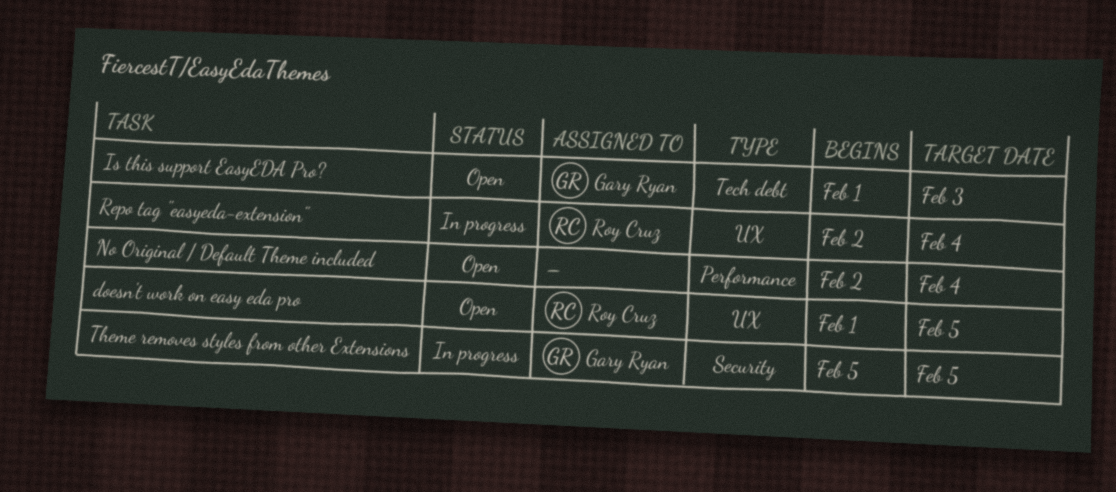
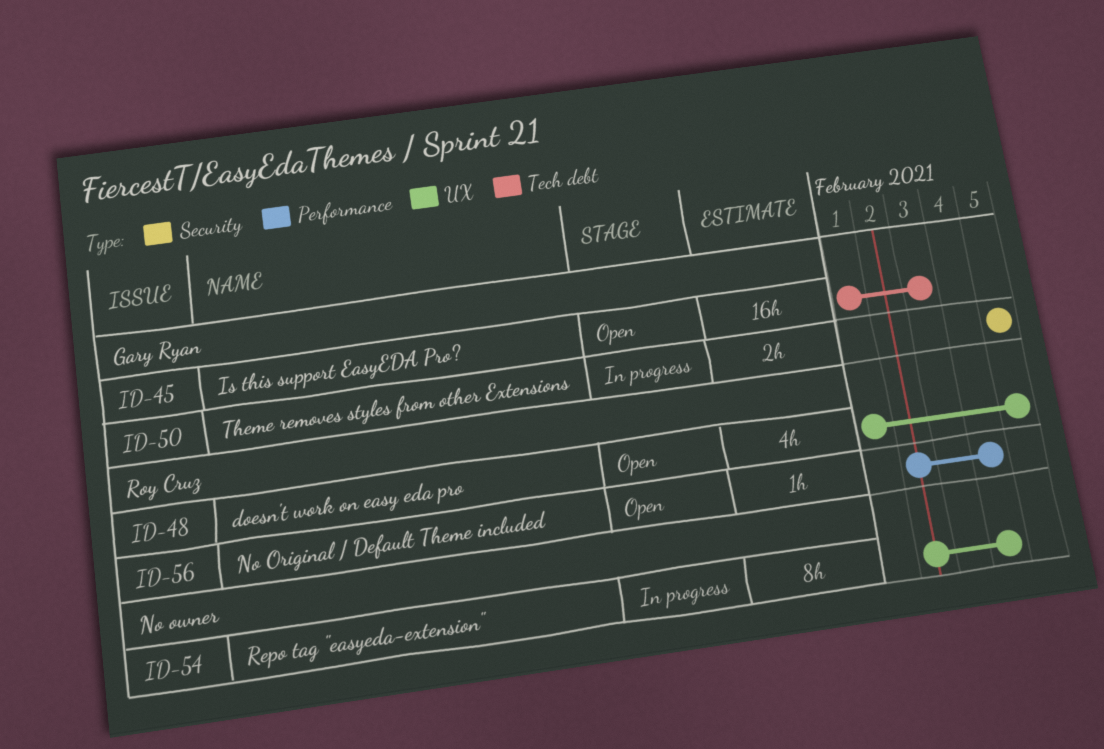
No Original / Default Theme included, owner: none -> Roy Cruz
Repo tag "easyeda-extension", owner: Roy Cruz -> none

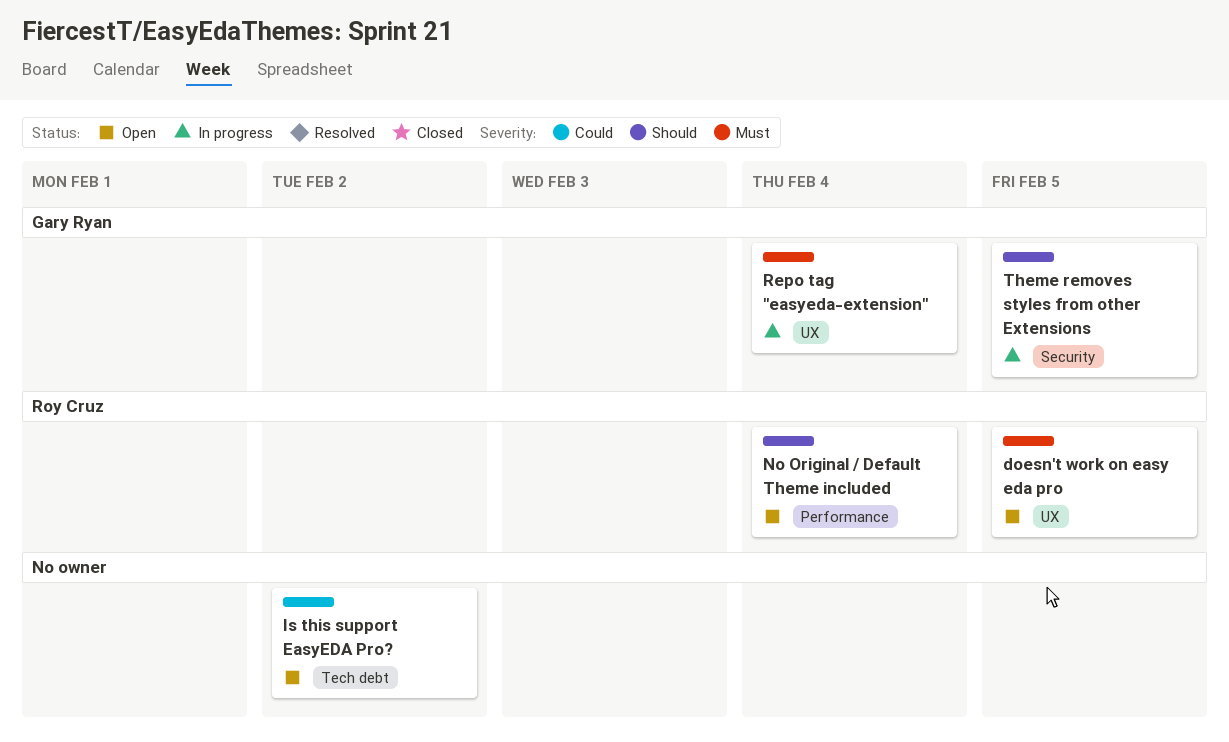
Is this support EasyEDA Pro?, owner: Gary Ryan -> none
Is this support EasyEDA Pro?, due: Feb 3 -> Feb 2
Repo tag "easyeda-extension", owner: none -> Gary Ryan

